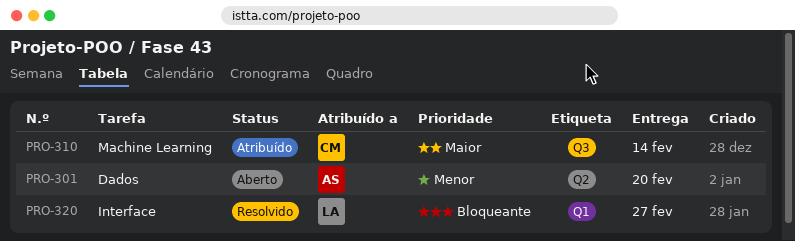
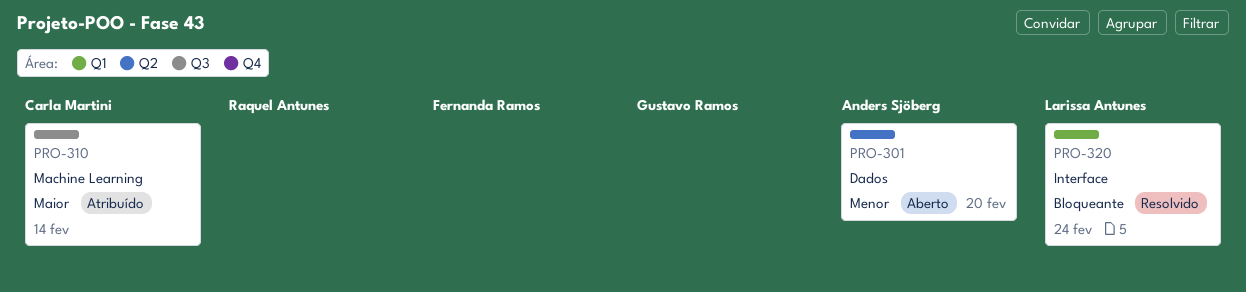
PRO-320, due: Feb 27 -> Feb 24

